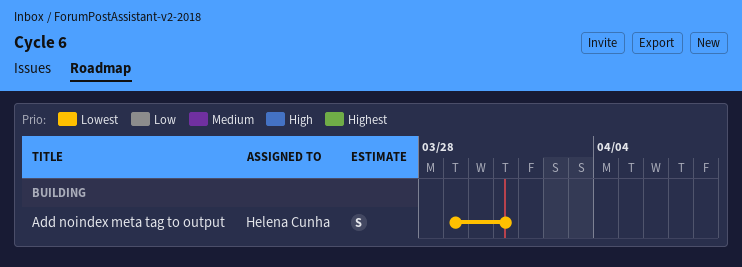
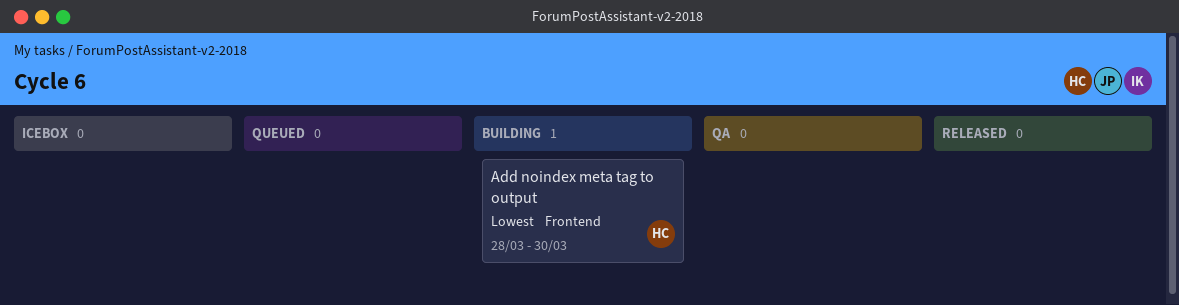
Add noindex meta tag to output, start: Mar 29 -> Mar 28
Add noindex meta tag to output, due: Mar 31 -> Mar 30

